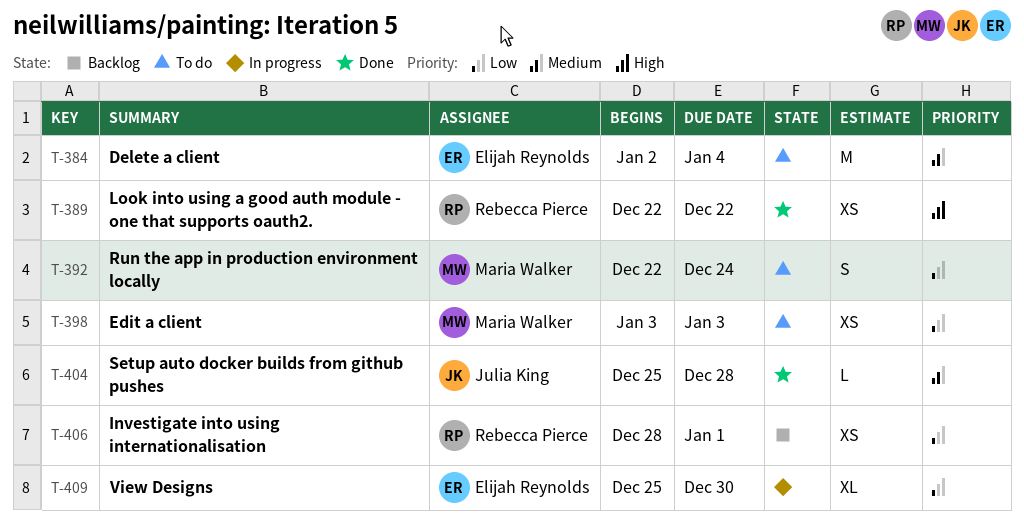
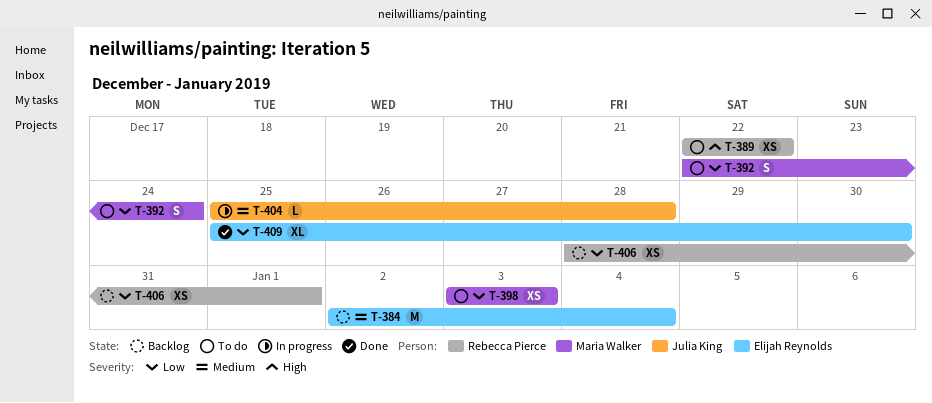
T-384, status: To do -> Backlog
T-389, status: Done -> To do
T-404, status: Done -> In progress
T-409, status: In progress -> Done

